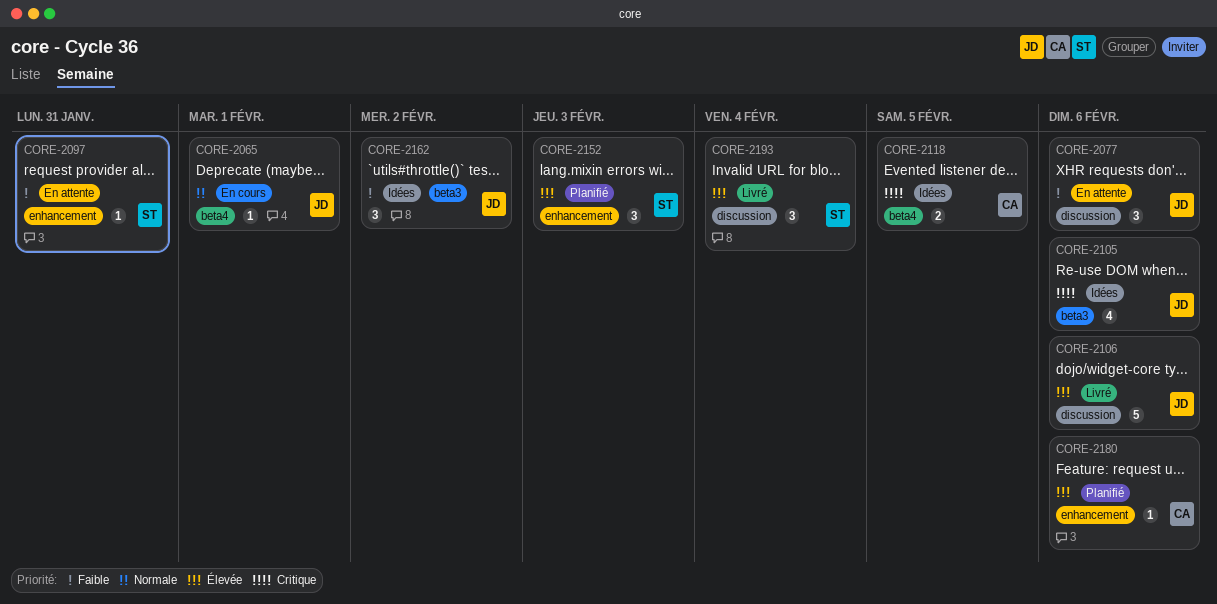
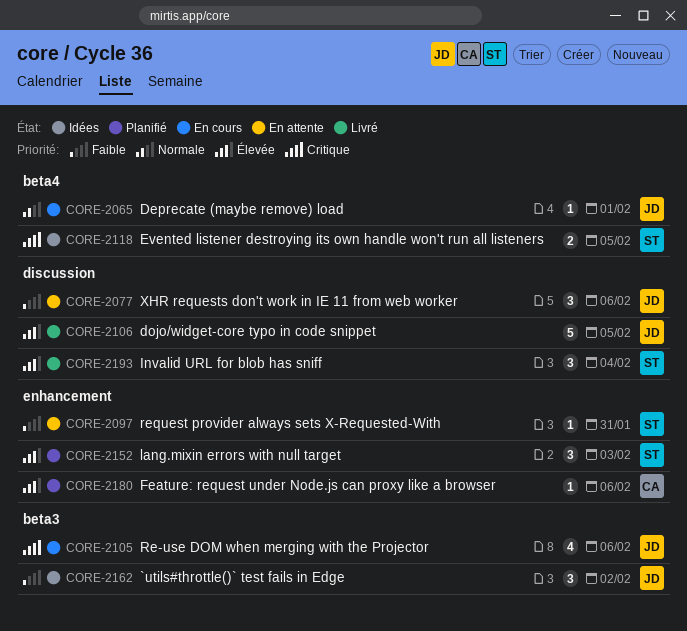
CORE-2105, status: Idées -> En cours
CORE-2106, due: Feb 6 -> Feb 5
CORE-2118, owner: CA -> ST

